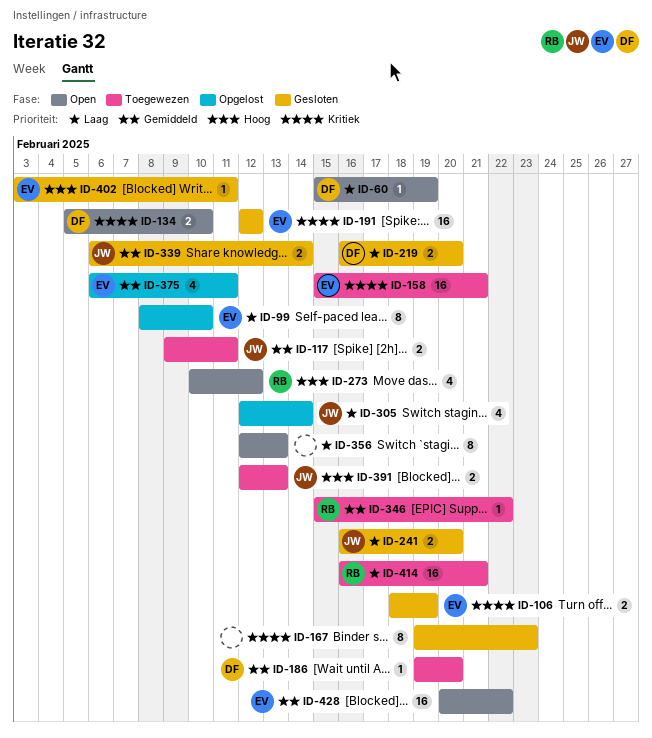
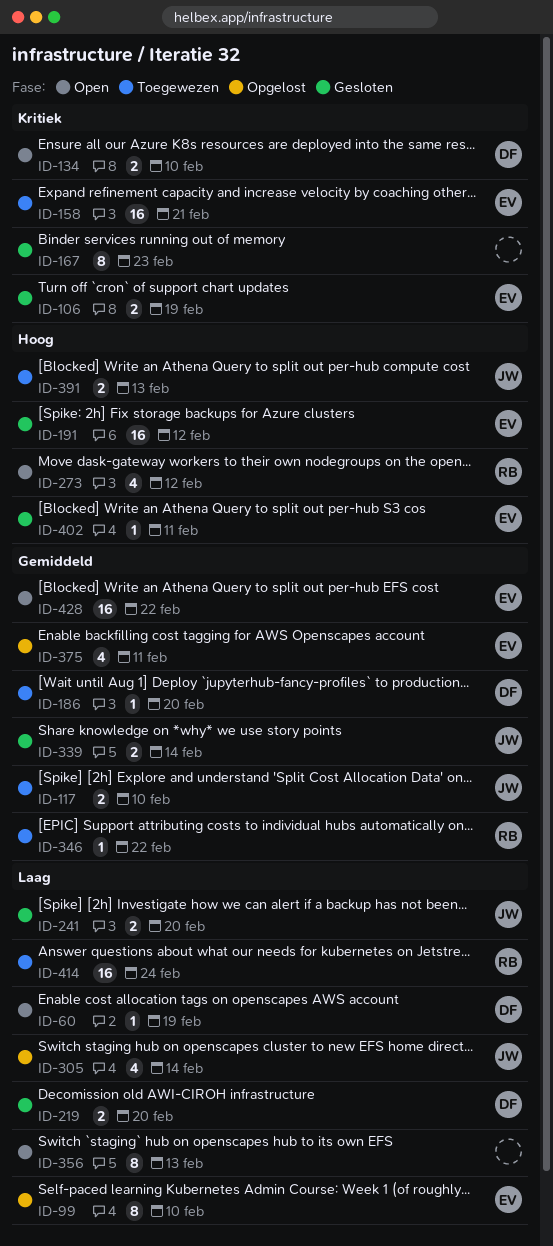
ID-117, due: Feb 11 -> Feb 10
ID-191, priority: Kritiek -> Hoog
ID-414, due: Feb 21 -> Feb 24

